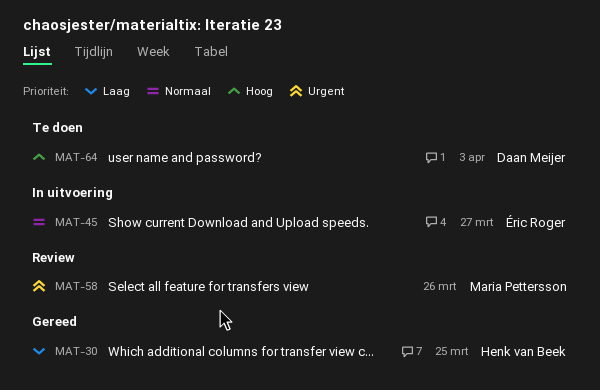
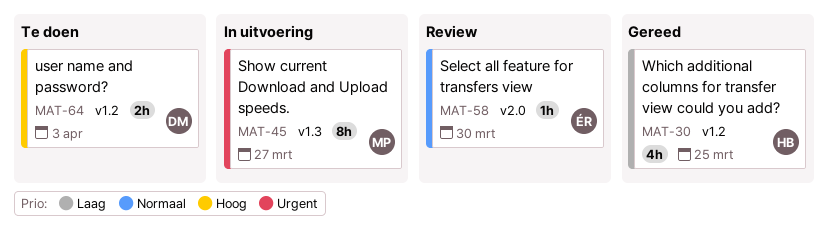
MAT-45, owner: Éric Roger -> Maria Pettersson
MAT-45, priority: Normaal -> Urgent
MAT-58, owner: Maria Pettersson -> Éric Roger
MAT-58, priority: Urgent -> Normaal
MAT-58, due: Mar 26 -> Mar 30

